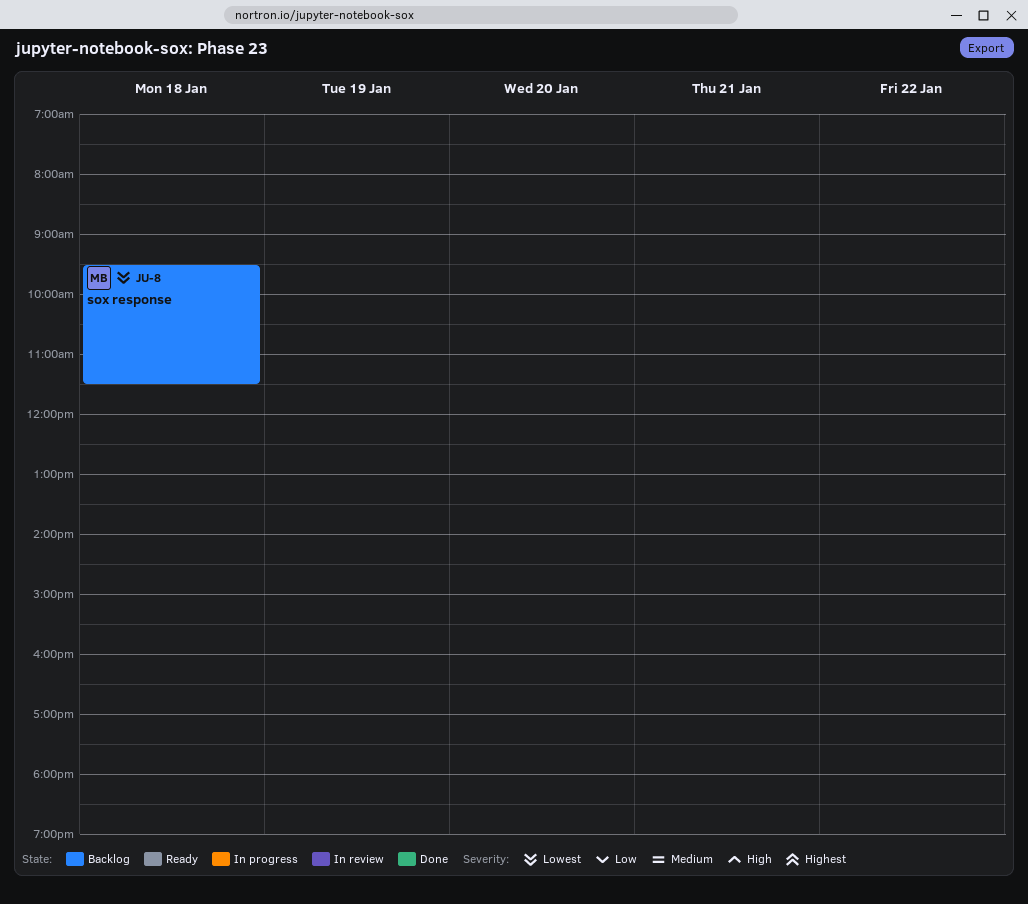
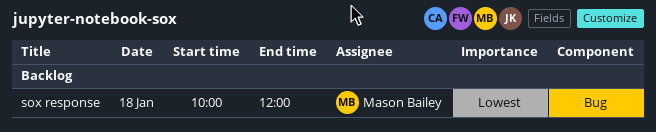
sox response, begins: 09:30 -> 10:00
sox response, ends: 11:30 -> 12:00

